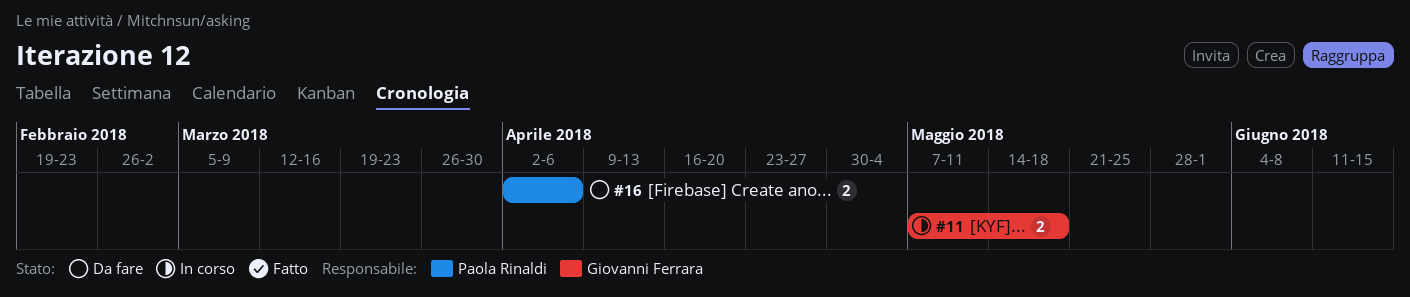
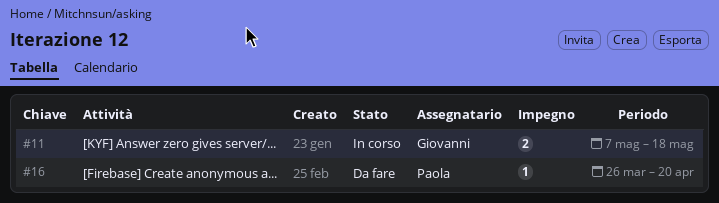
#16, estimate: 2 -> 1
#16, start: Apr 2 -> Mar 26
#16, due: Apr 6 -> Apr 20

